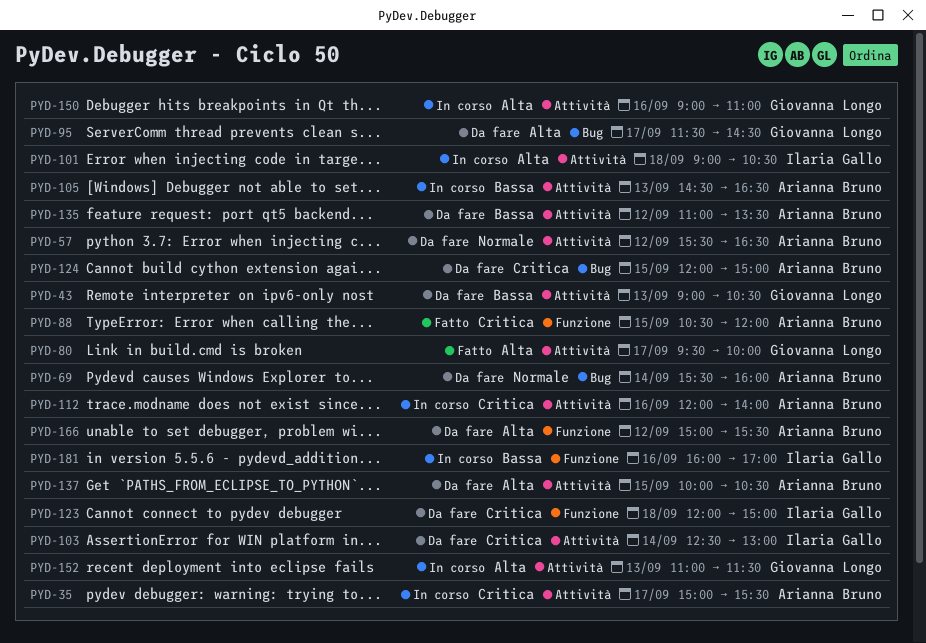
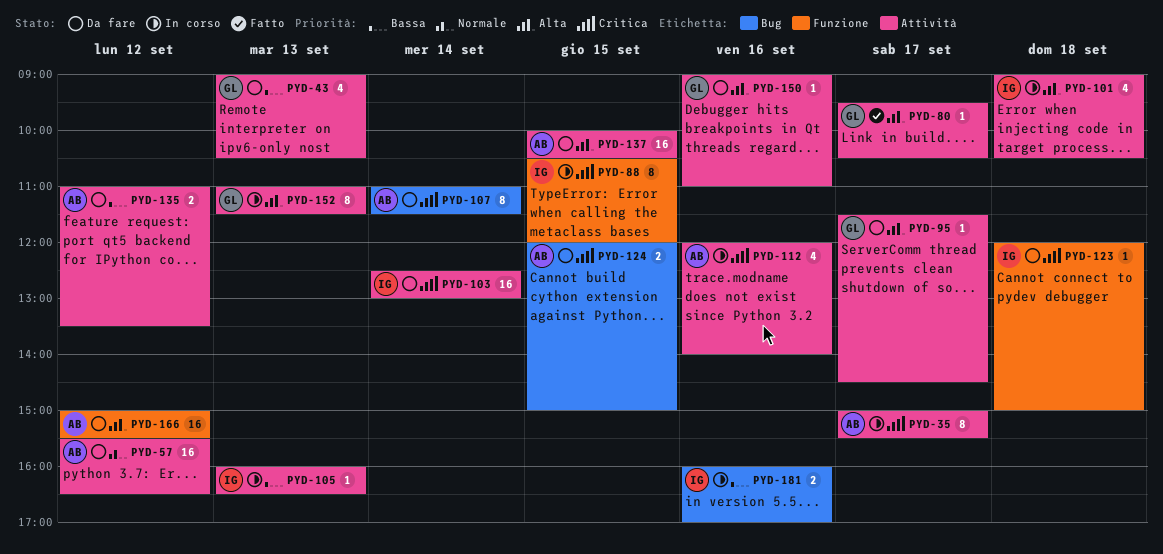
PYD-69: present -> none
PYD-80, ends: 10:00 -> 10:30
PYD-88, status: Fatto -> In corso
PYD-88, owner: Arianna Bruno -> Ilaria Gallo
PYD-95, label: Bug -> Attività
PYD-105, owner: Arianna Bruno -> Ilaria Gallo
PYD-105, begins: 14:30 -> 16:00
PYD-107: none -> present
PYD-150, status: In corso -> Da fare
PYD-181, label: Funzione -> Bug

